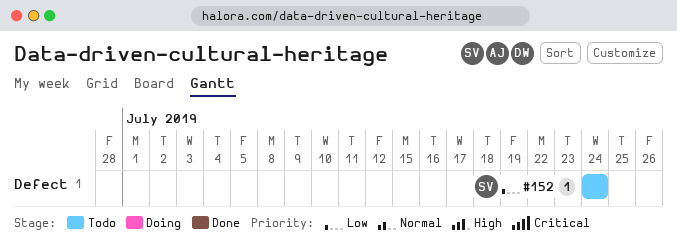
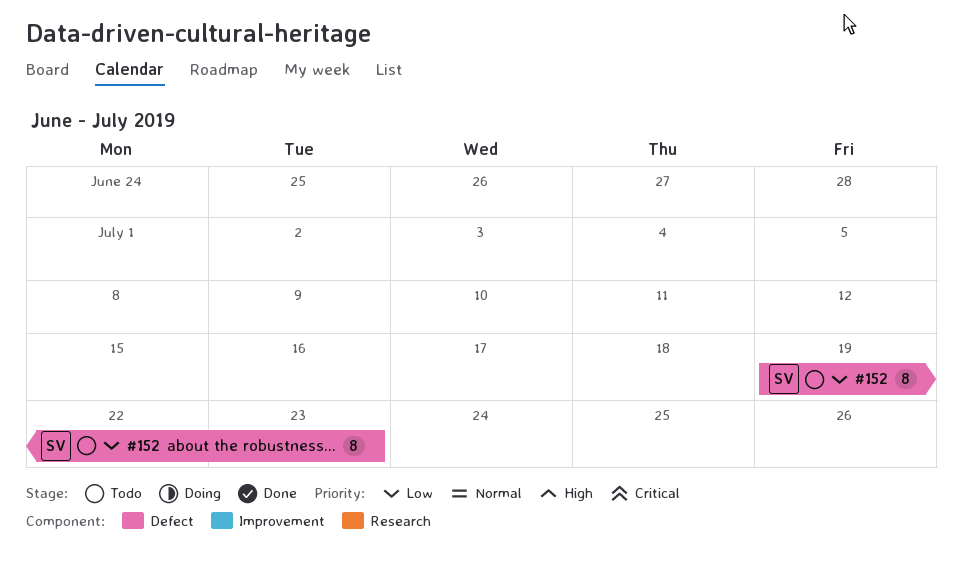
#152, estimate: 1 -> 8
#152, start: Jul 24 -> Jul 19
#152, due: Jul 24 -> Jul 23

